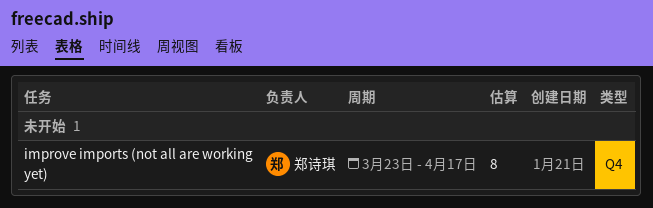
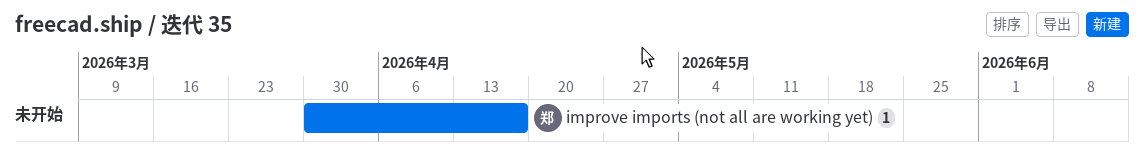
improve imports (not all are working yet), estimate: 8 -> 1
improve imports (not all are working yet), start: Mar 23 -> Mar 30

